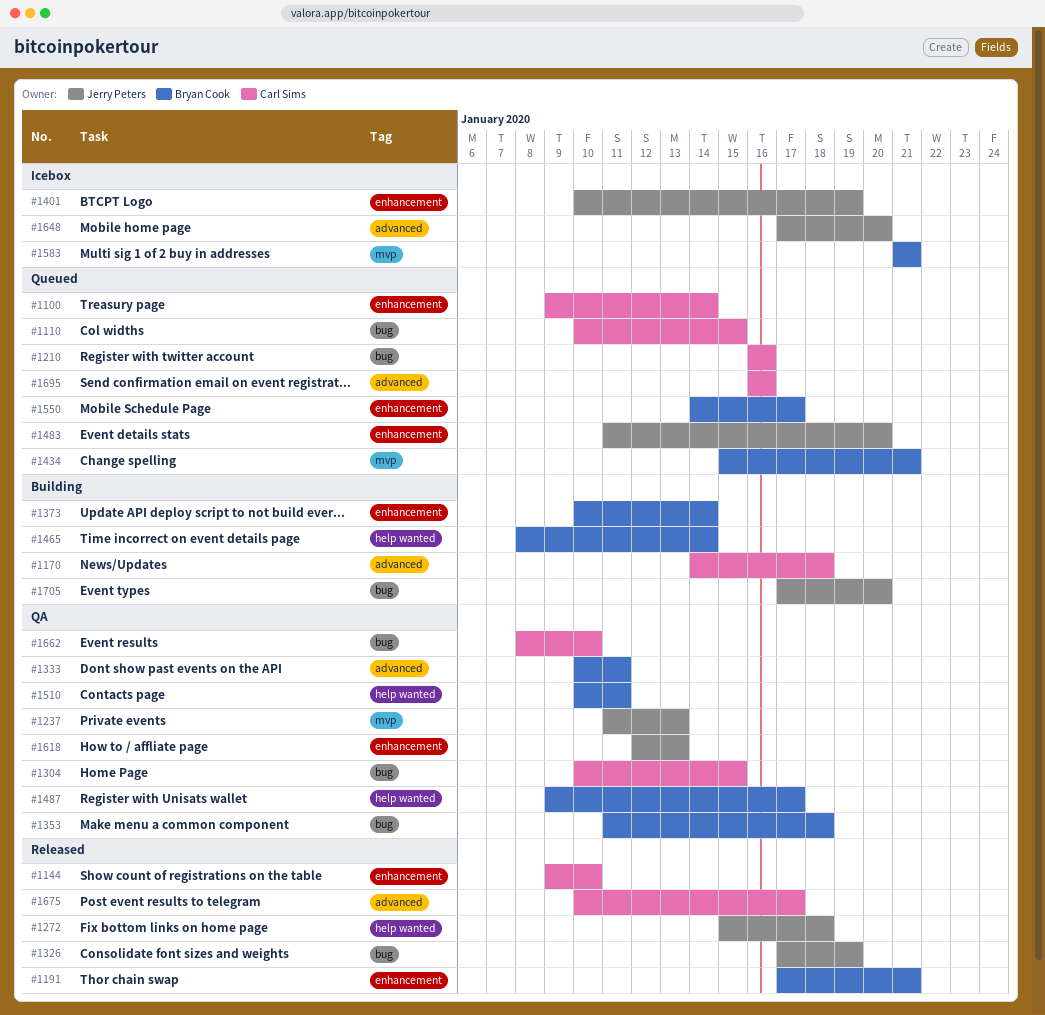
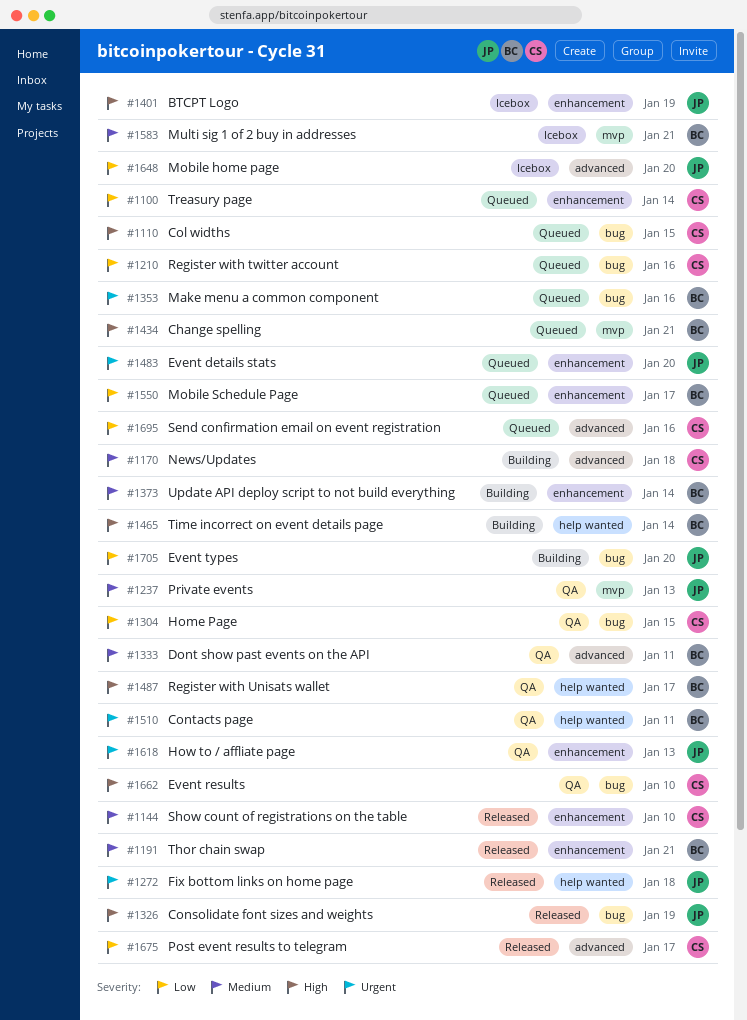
#1353, status: QA -> Queued
#1353, due: Jan 18 -> Jan 16

